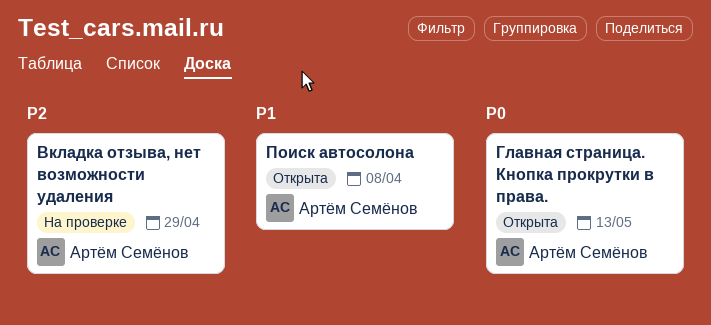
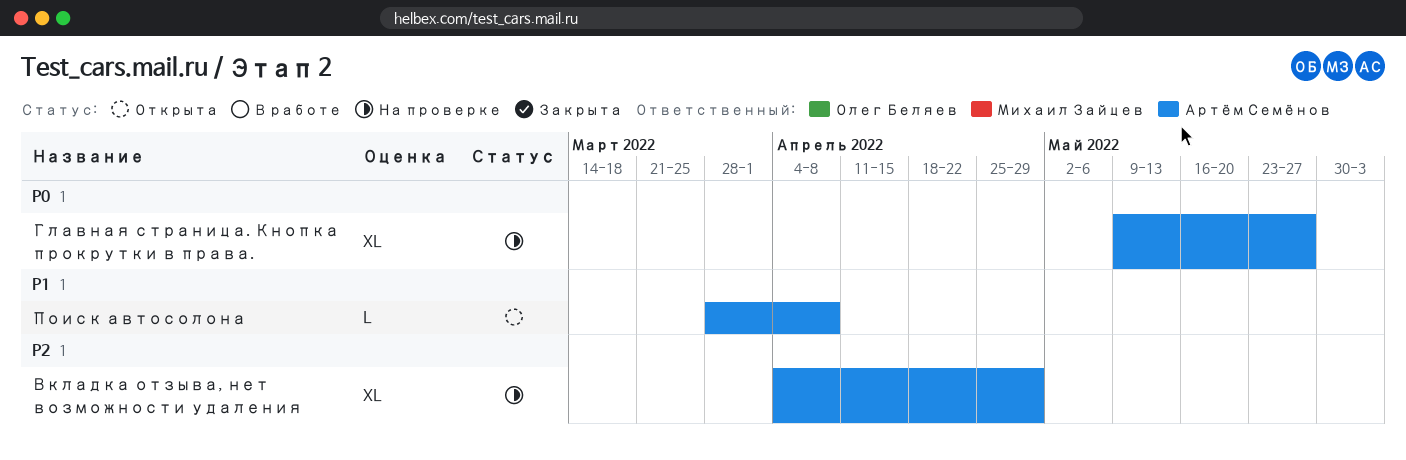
Главная страница. Кнопка прокрутки в права., status: Открыта -> На проверке
Главная страница. Кнопка прокрутки в права., due: May 13 -> May 27

